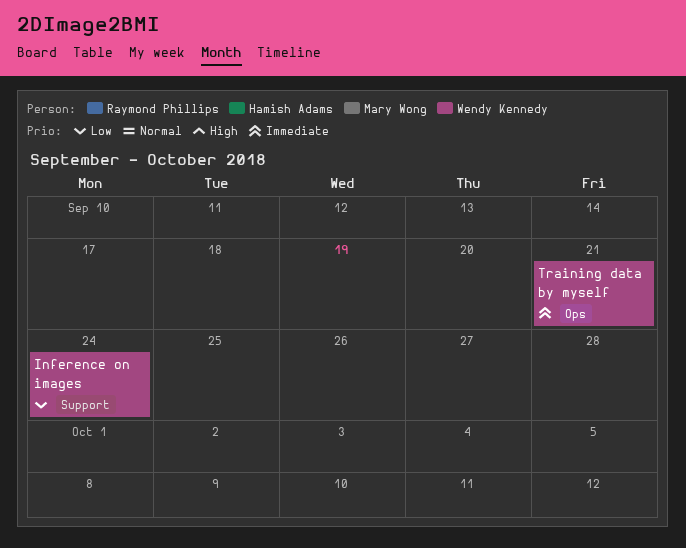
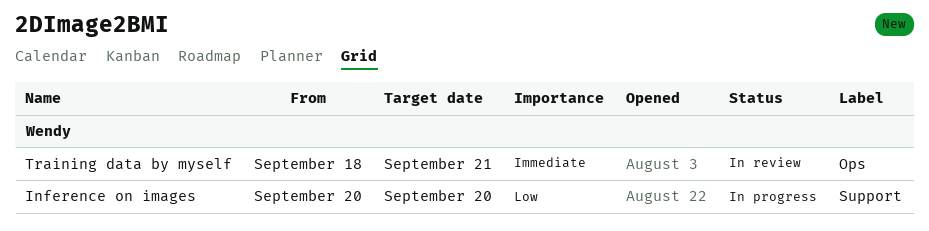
Inference on images, due: Sep 24 -> Sep 20

